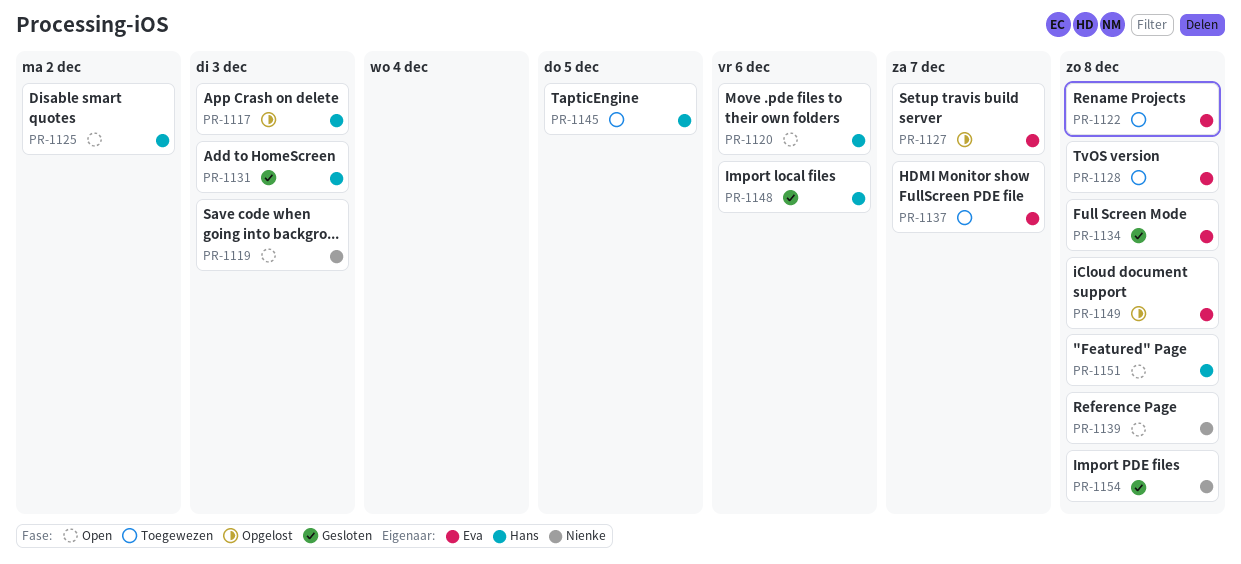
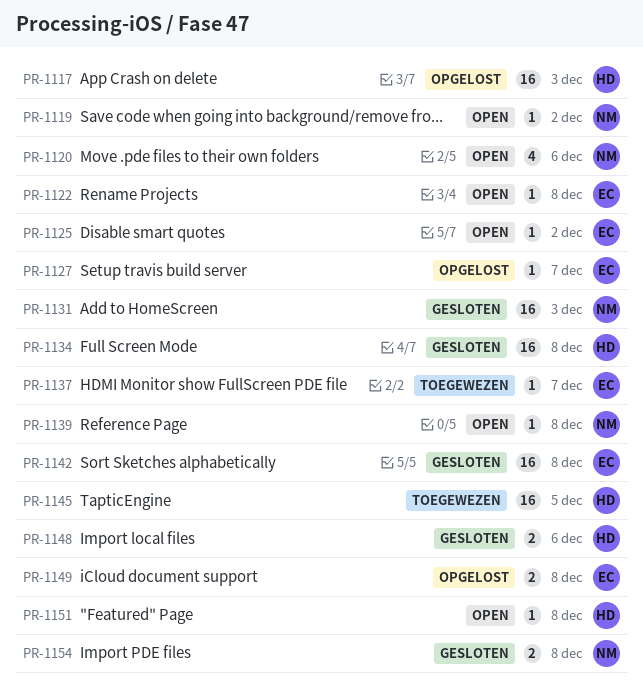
PR-1119, due: Dec 3 -> Dec 2
PR-1120, owner: Hans -> Nienke
PR-1122, status: Toegewezen -> Open
PR-1125, owner: Hans -> Eva
PR-1128: present -> none
PR-1131, owner: Hans -> Nienke
PR-1134, owner: Eva -> Hans
PR-1142: none -> present

